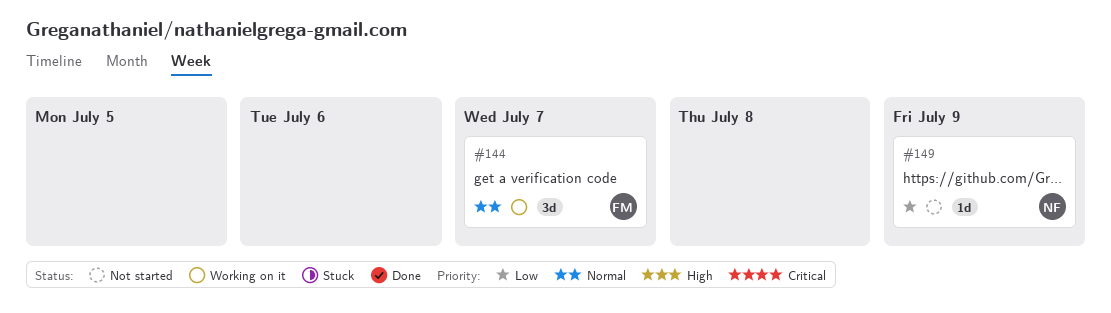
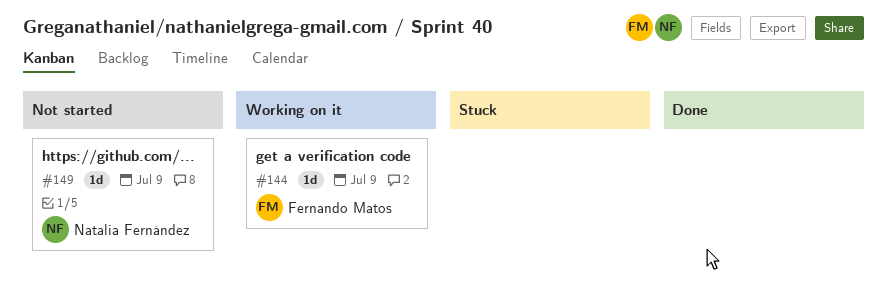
#144, estimate: 3d -> 1d
#144, due: Jul 7 -> Jul 9

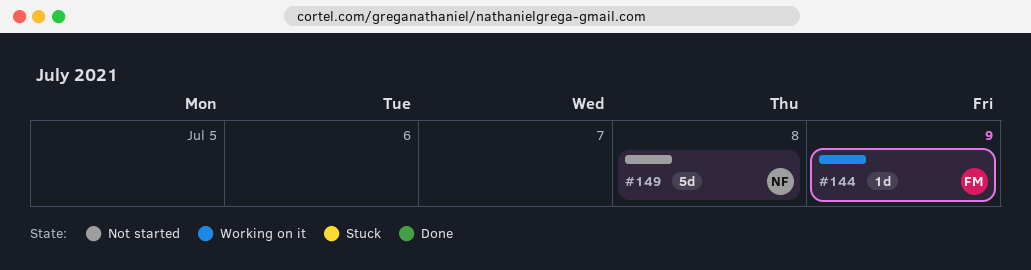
#149, estimate: 1d -> 5d
#149, due: Jul 9 -> Jul 8

